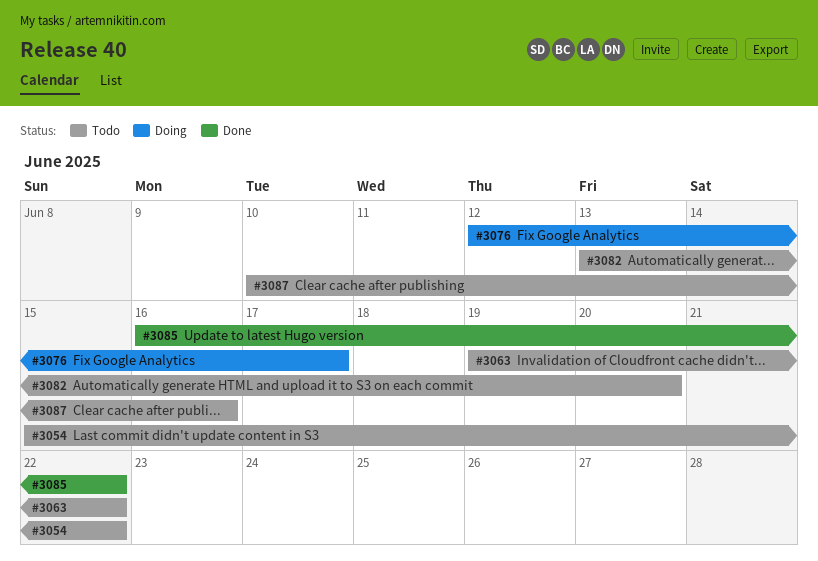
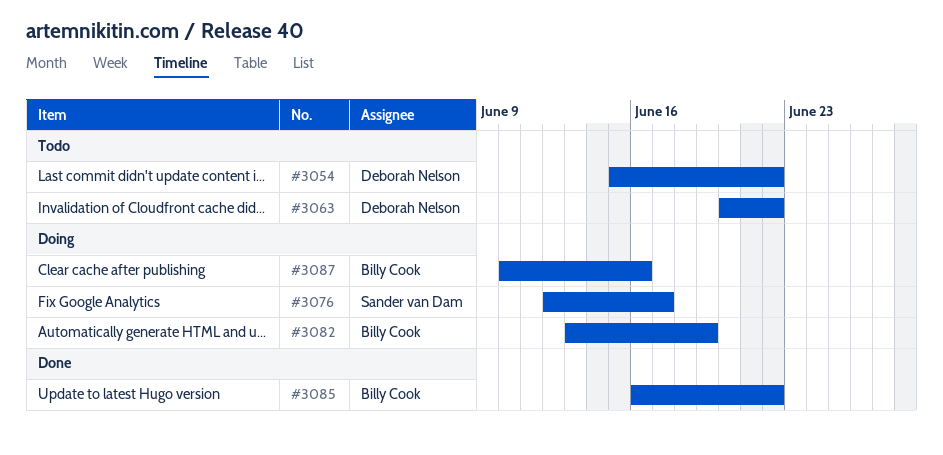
#3063, start: Jun 19 -> Jun 20
#3082, status: Todo -> Doing
#3082, due: Jun 20 -> Jun 19
#3087, status: Todo -> Doing

